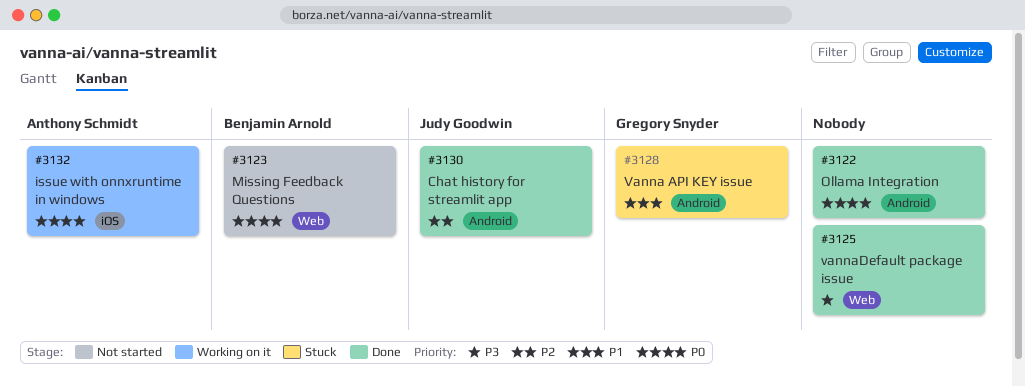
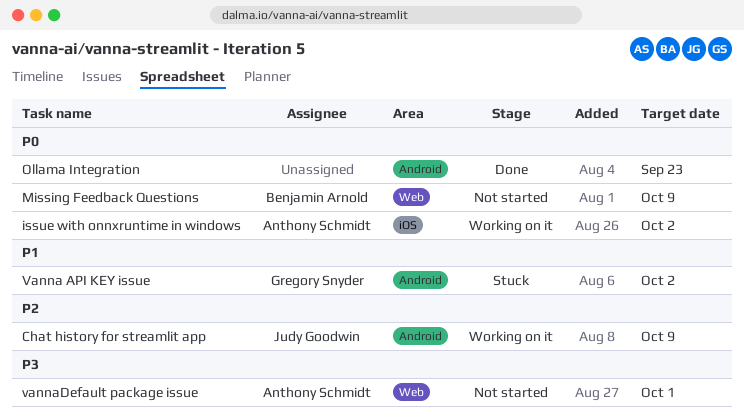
Chat history for streamlit app, status: Done -> Working on it
vannaDefault package issue, status: Done -> Not started
vannaDefault package issue, owner: none -> Anthony Schmidt

